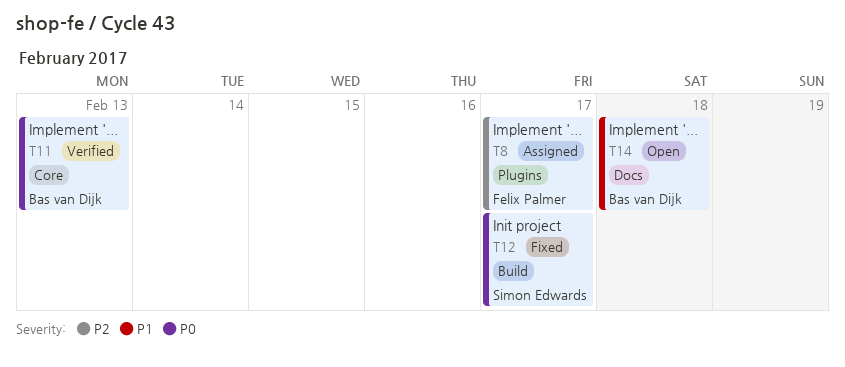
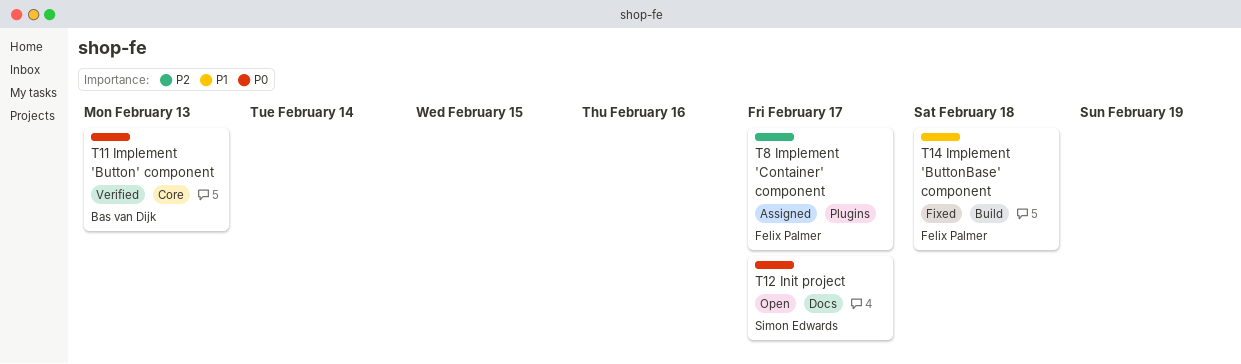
T12, status: Fixed -> Open
T12, label: Build -> Docs
T14, status: Open -> Fixed
T14, owner: Bas van Dijk -> Felix Palmer
T14, label: Docs -> Build

